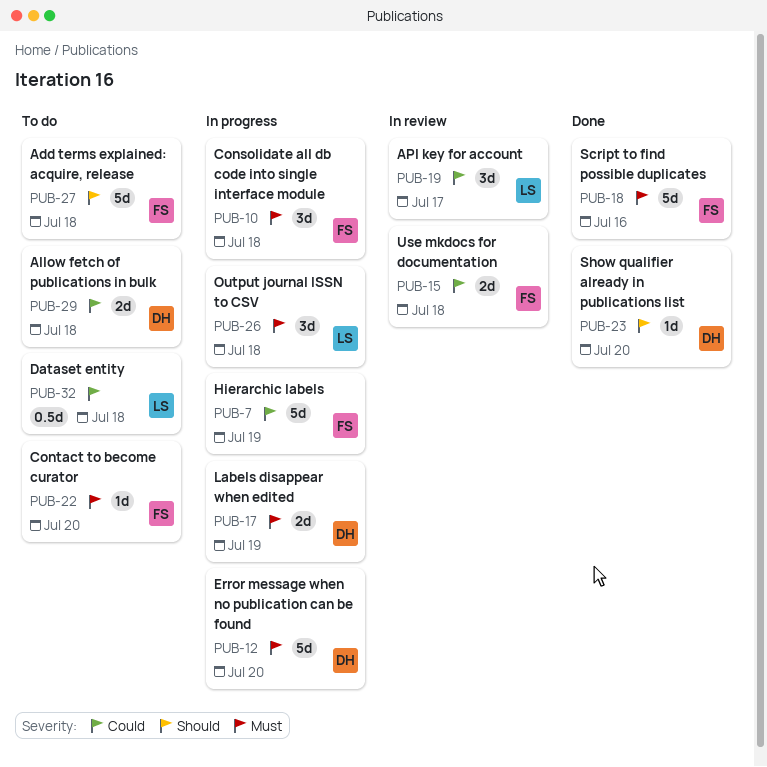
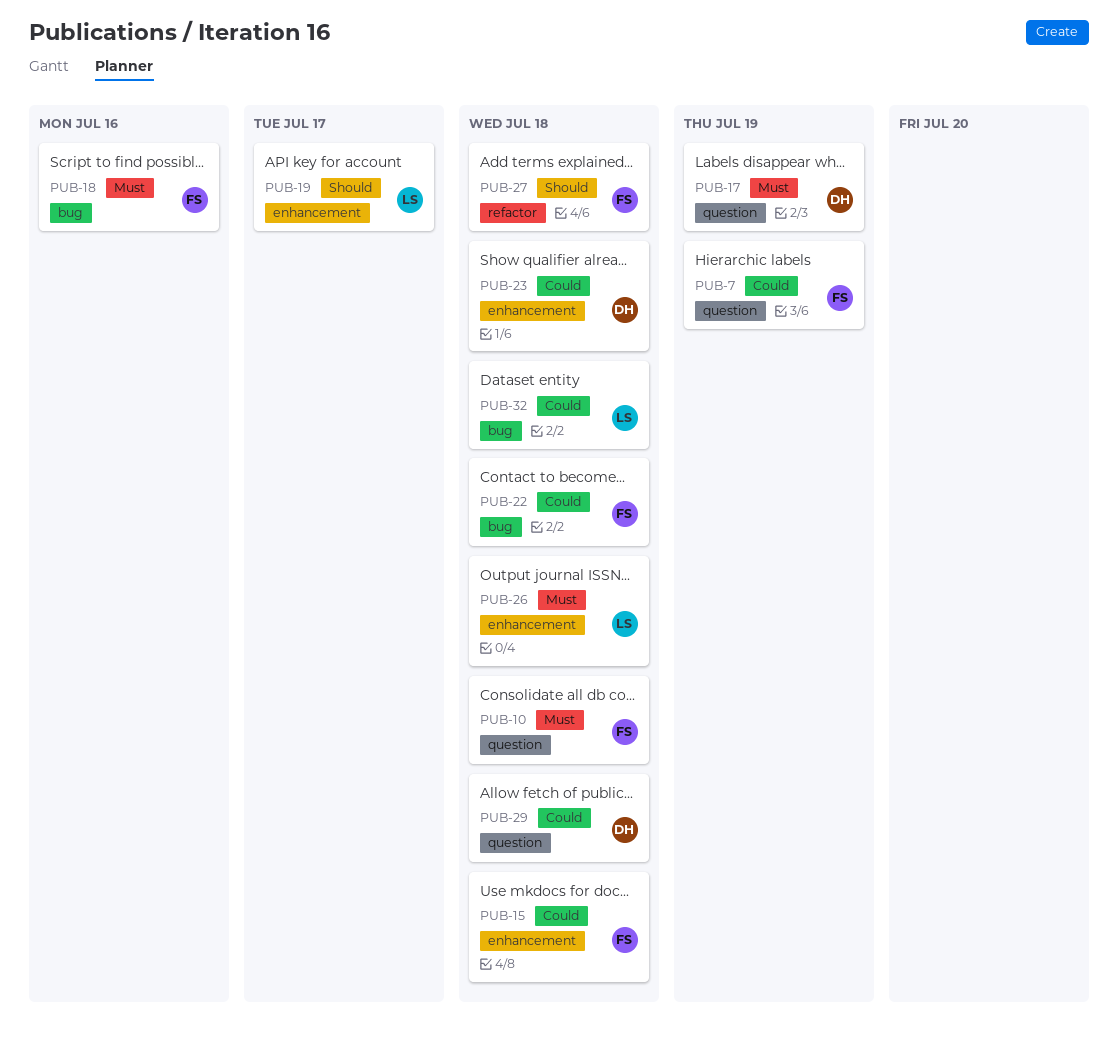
PUB-12: present -> none
PUB-19, priority: Could -> Should
PUB-22, priority: Must -> Could
PUB-22, due: Jul 20 -> Jul 18
PUB-23, priority: Should -> Could
PUB-23, due: Jul 20 -> Jul 18

